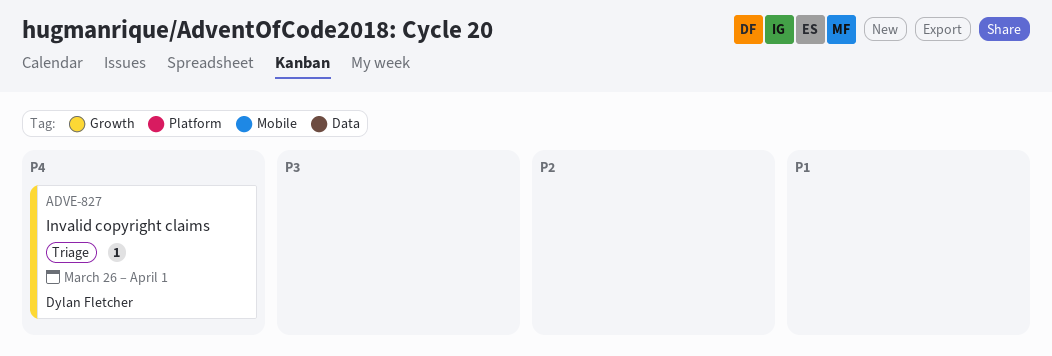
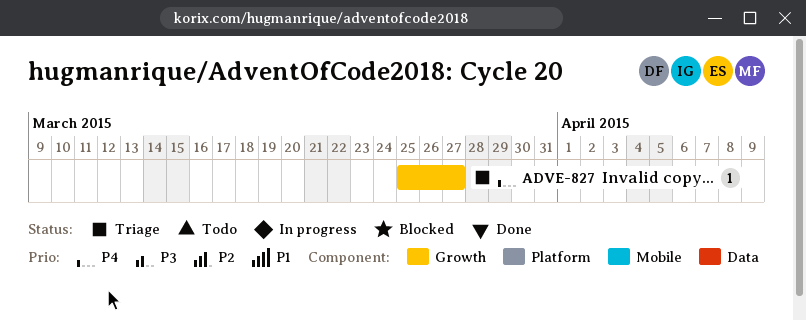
ADVE-827, start: Mar 26 -> Mar 25
ADVE-827, due: Apr 1 -> Mar 27

